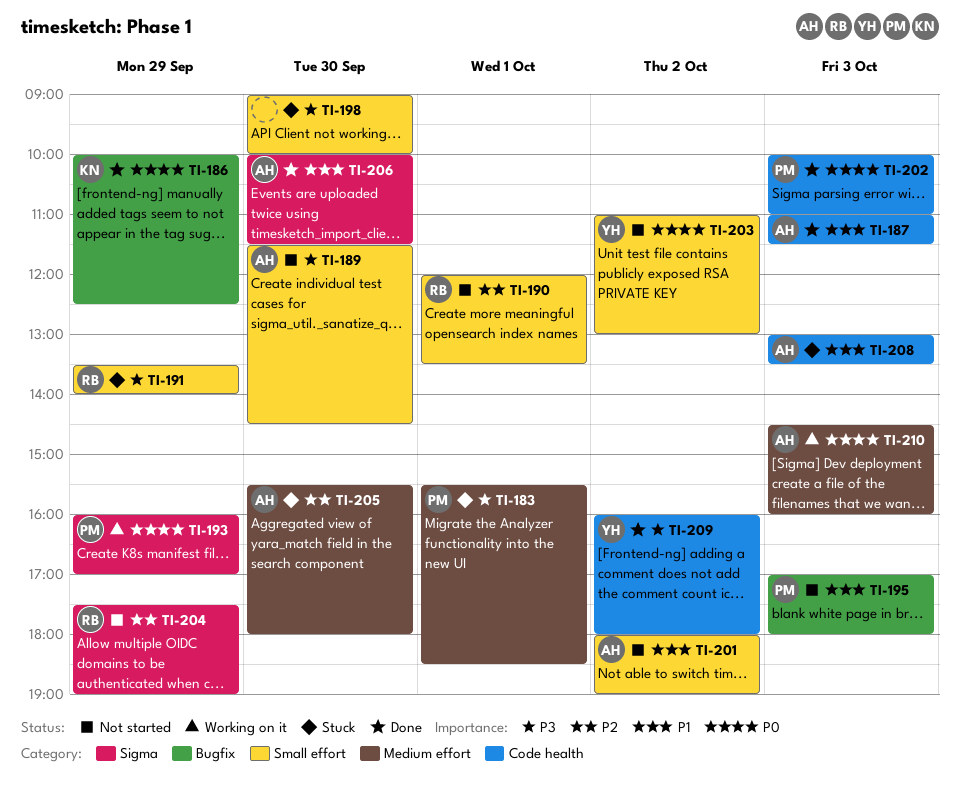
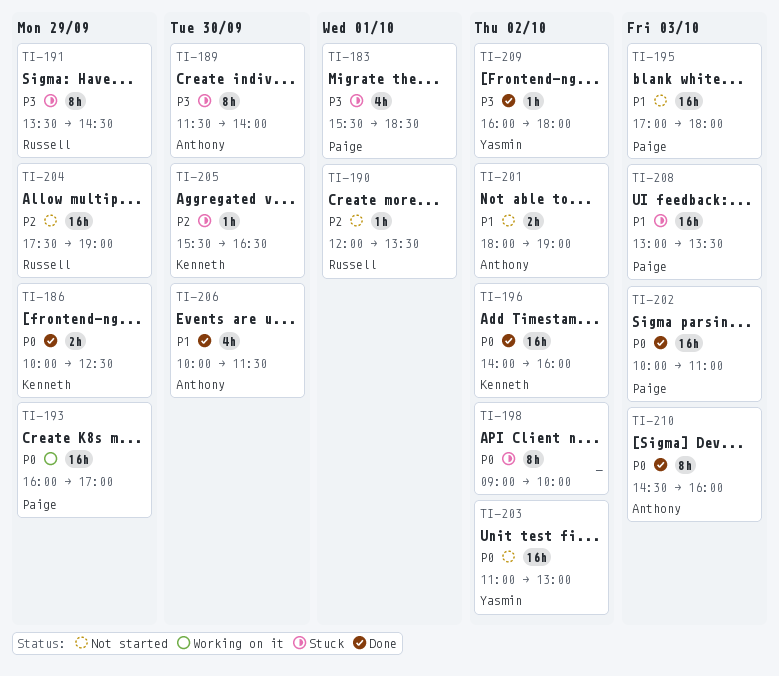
TI-187: present -> none
TI-189, status: Not started -> Stuck
TI-189, ends: 14:30 -> 14:00
TI-191, ends: 14:00 -> 14:30
TI-196: none -> present
TI-198, priority: P3 -> P0
TI-198, day: Sep 30 -> Oct 2
TI-205, owner: Anthony -> Kenneth
TI-205, ends: 18:00 -> 16:30
TI-208, owner: Anthony -> Paige
TI-210, status: Working on it -> Done

